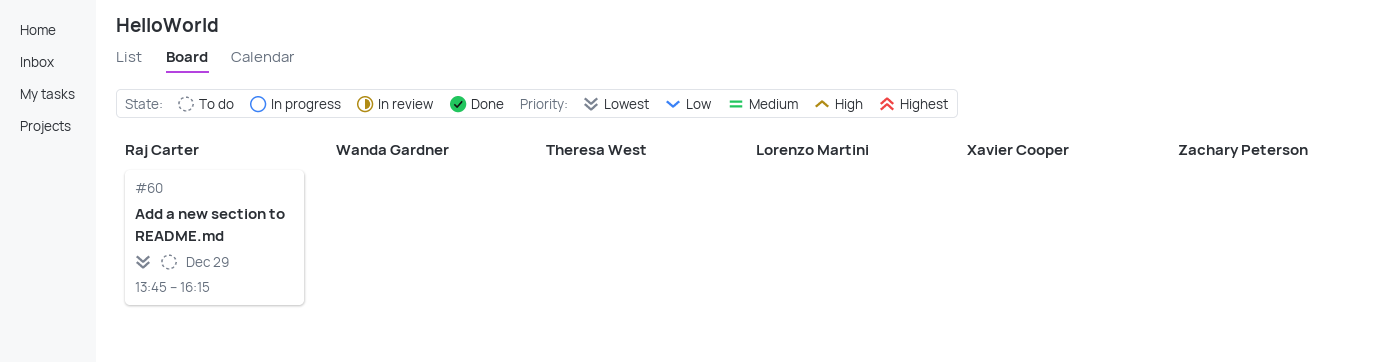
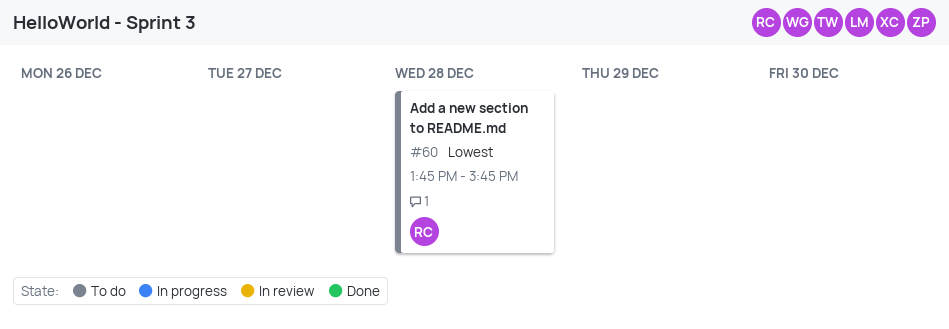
#60, day: Dec 29 -> Dec 28
#60, ends: 16:15 -> 15:45

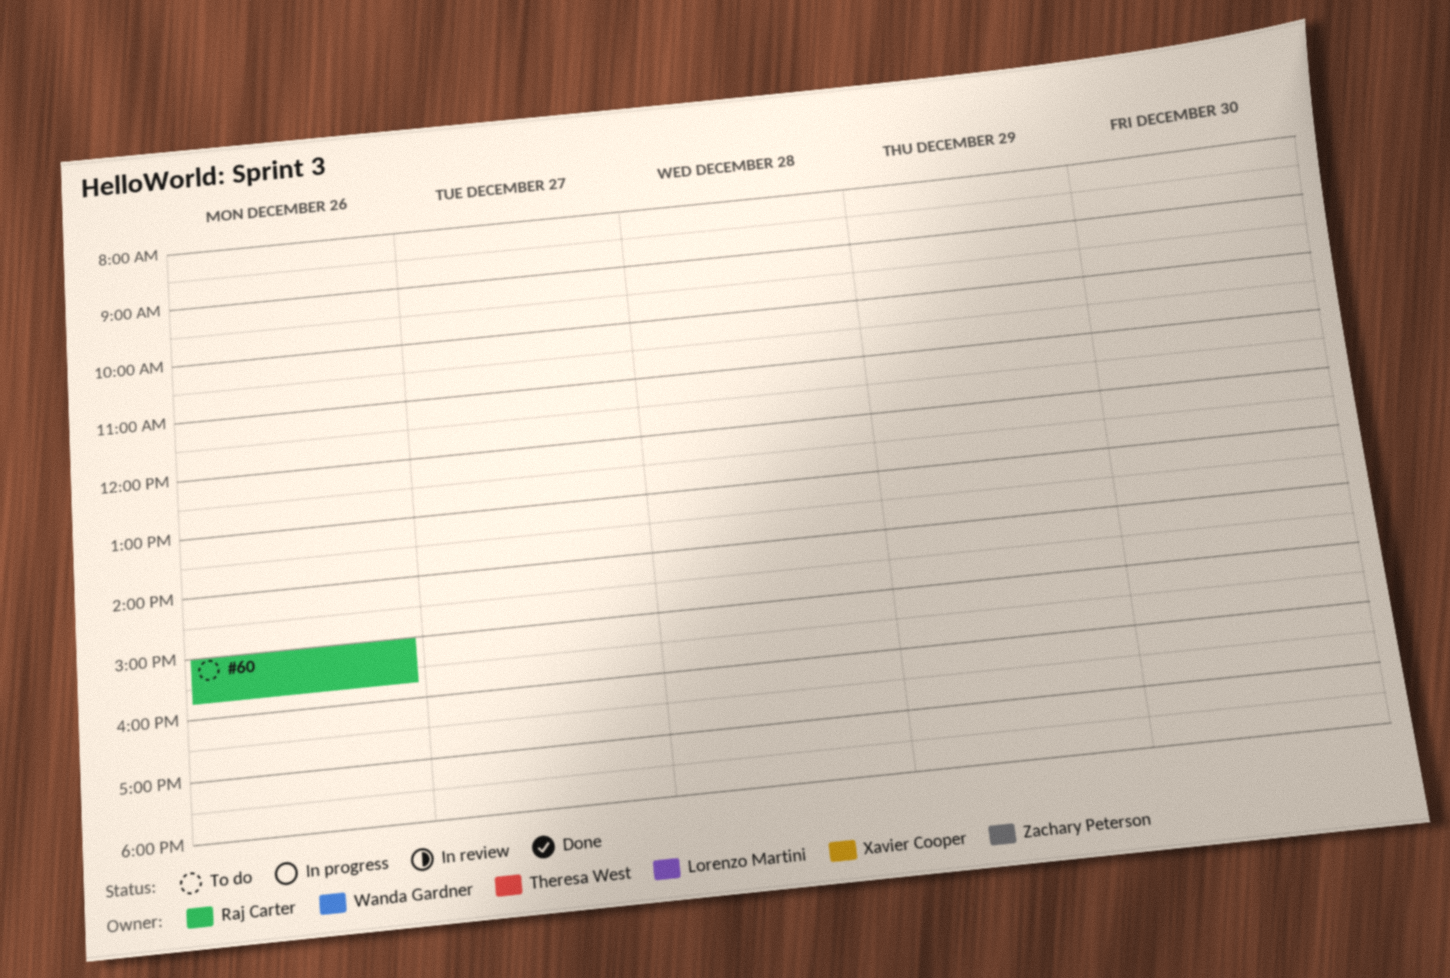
#60, day: Dec 28 -> Dec 26
#60, begins: 13:45 -> 15:00

